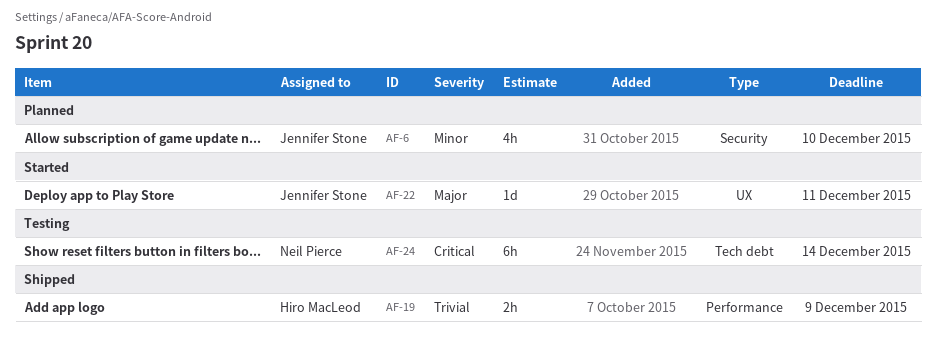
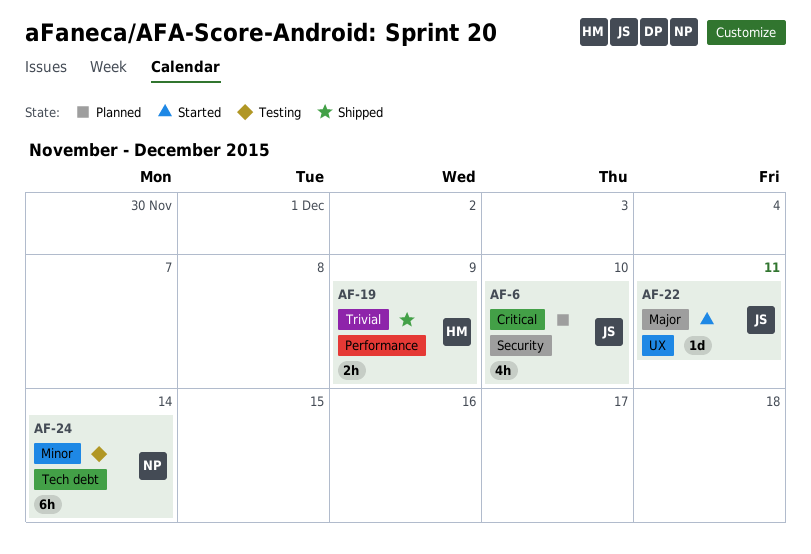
AF-6, priority: Minor -> Critical
AF-24, priority: Critical -> Minor

